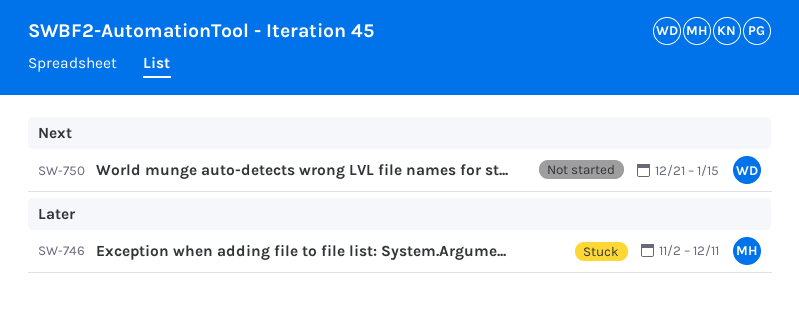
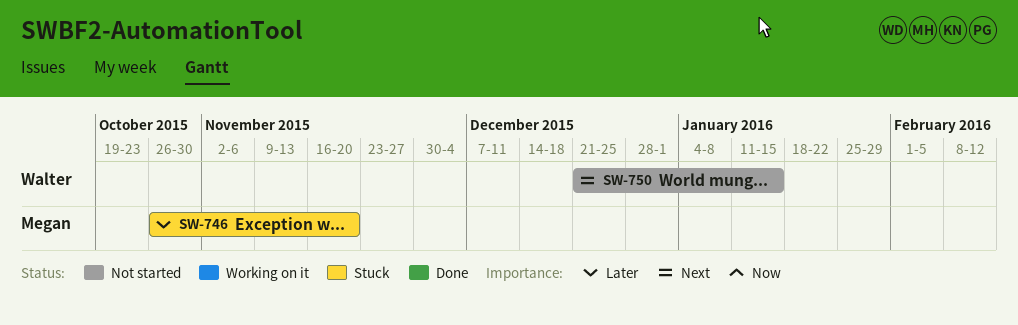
SW-746, start: Nov 2 -> Oct 26
SW-746, due: Dec 11 -> Nov 20

